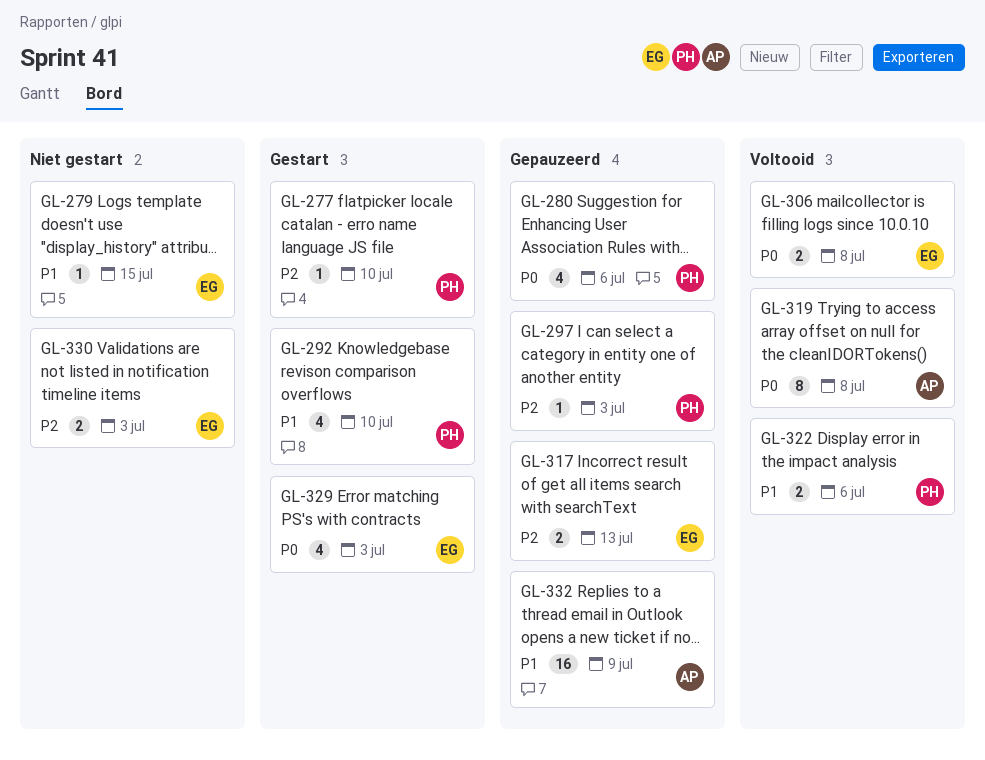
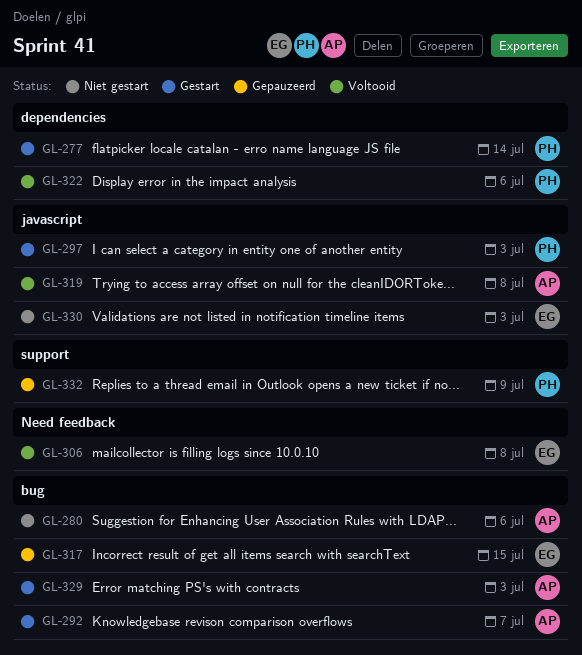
GL-277, due: Jul 10 -> Jul 14
GL-279: present -> none
GL-280, status: Gepauzeerd -> Niet gestart
GL-280, owner: PH -> AP
GL-292, owner: PH -> AP
GL-292, due: Jul 10 -> Jul 7
GL-297, status: Gepauzeerd -> Gestart
GL-317, due: Jul 13 -> Jul 15
GL-329, owner: EG -> AP
GL-332, owner: AP -> PH

